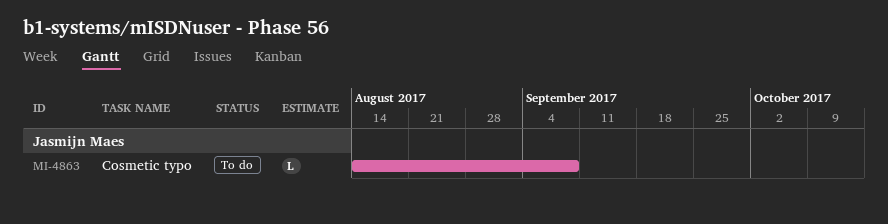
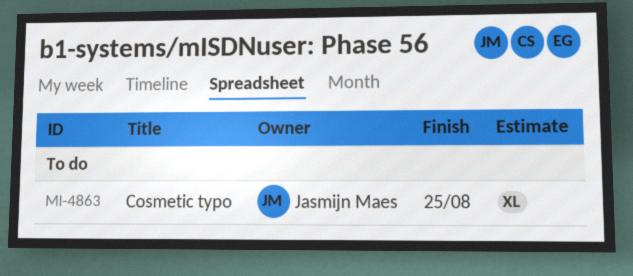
MI-4863, estimate: L -> XL
MI-4863, due: Sep 8 -> Aug 25

